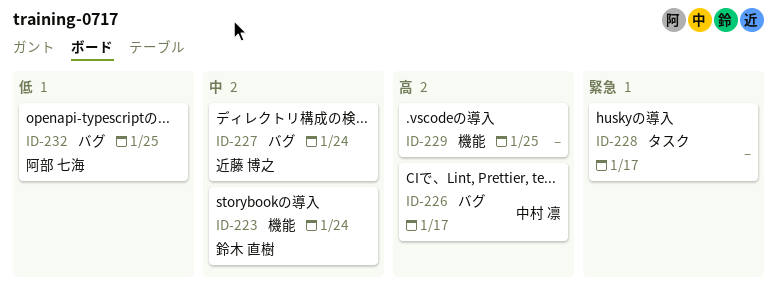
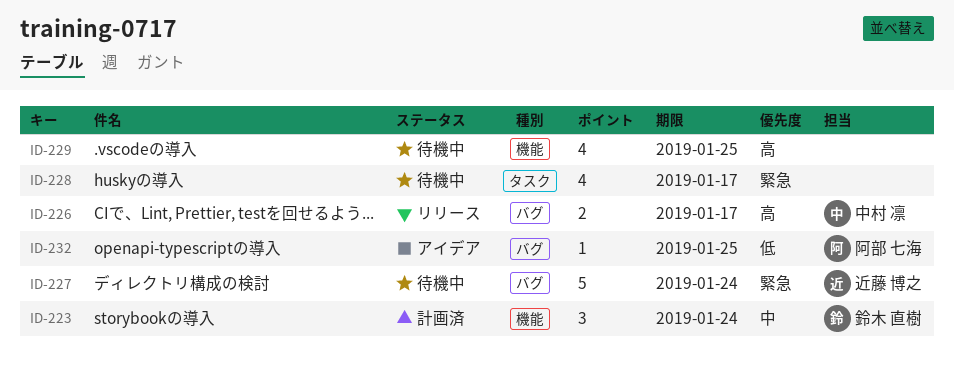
ID-227, priority: 中 -> 緊急

